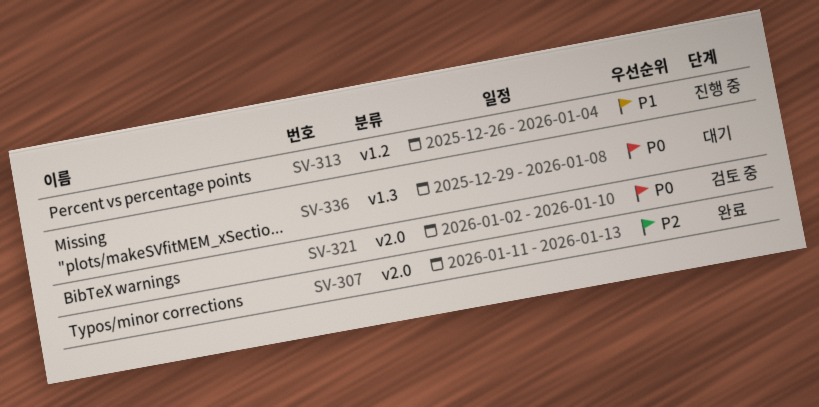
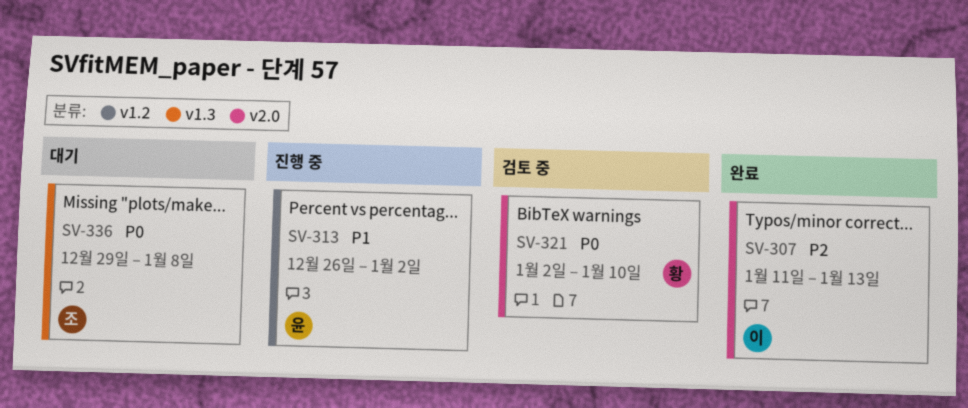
SV-313, due: Jan 4 -> Jan 2

